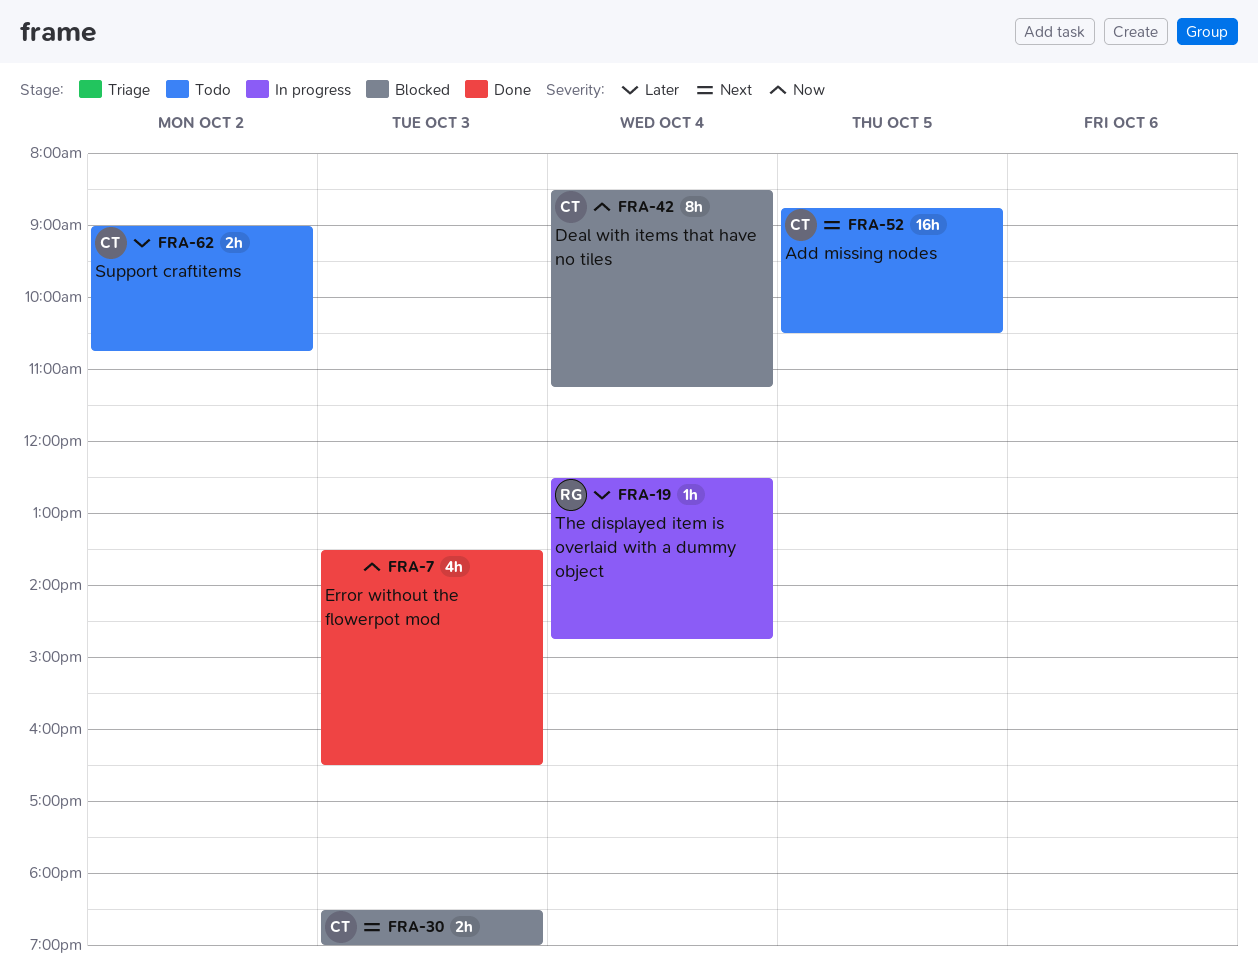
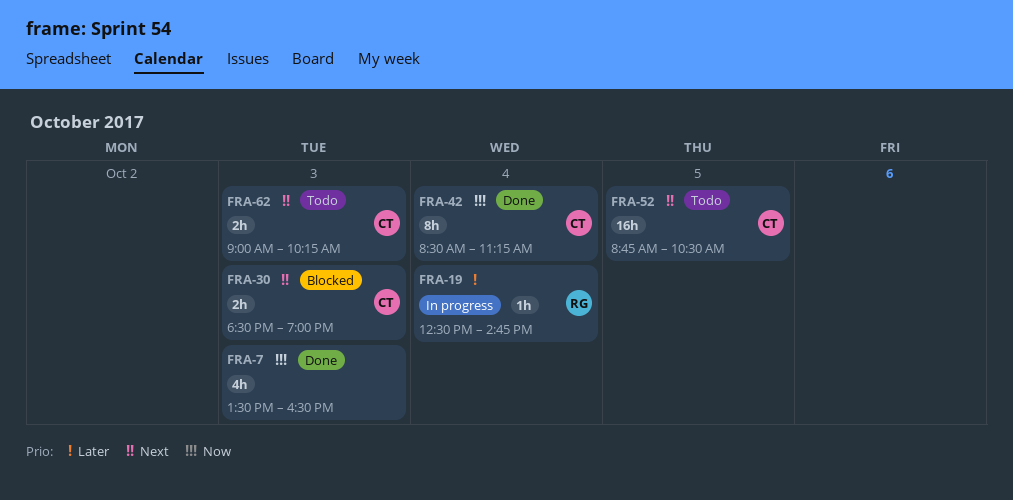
FRA-42, status: Blocked -> Done
FRA-62, priority: Later -> Next
FRA-62, day: Oct 2 -> Oct 3
FRA-62, ends: 10:45 -> 10:15

